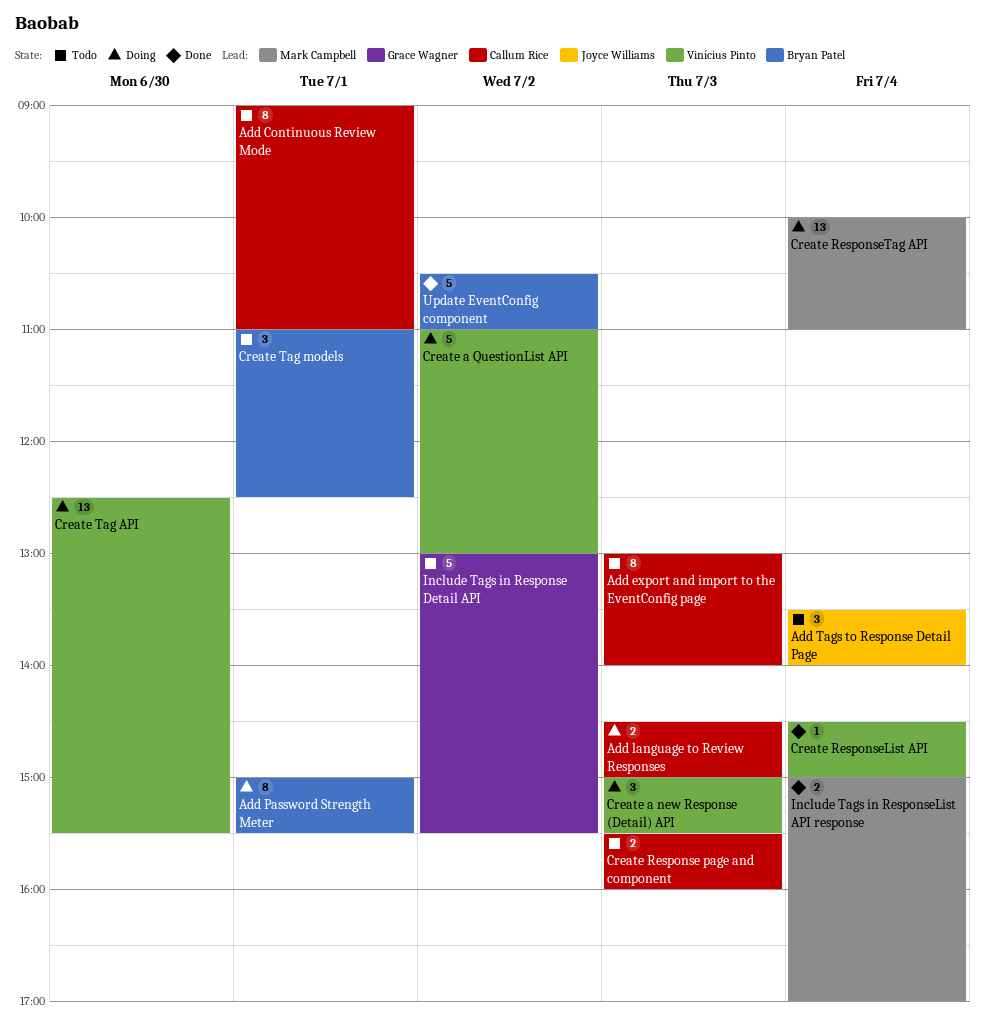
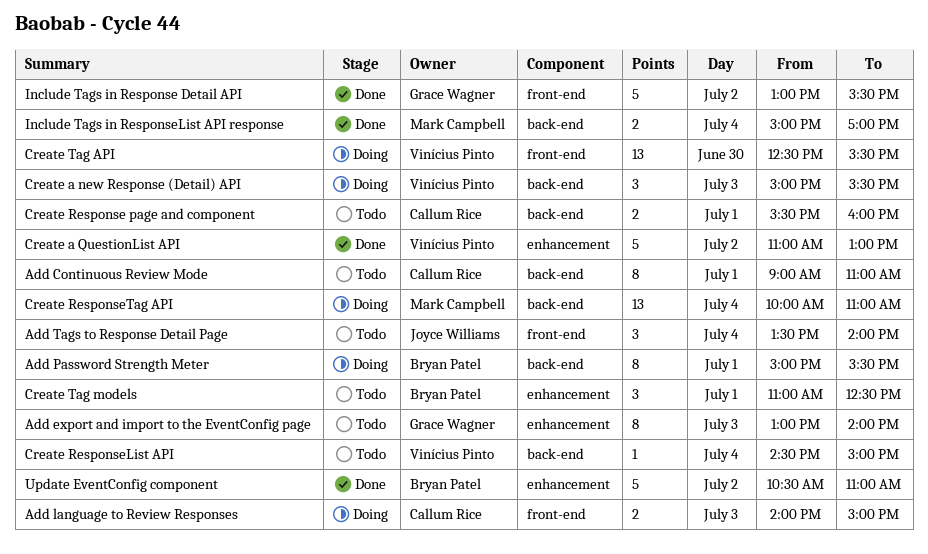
Add export and import to the EventConfig page, owner: Callum Rice -> Grace Wagner
Add language to Review Responses, begins: 14:30 -> 14:00
Create a QuestionList API, status: Doing -> Done
Create Response page and component, day: Jul 3 -> Jul 1
Create ResponseList API, status: Done -> Todo
Include Tags in Response Detail API, status: Todo -> Done

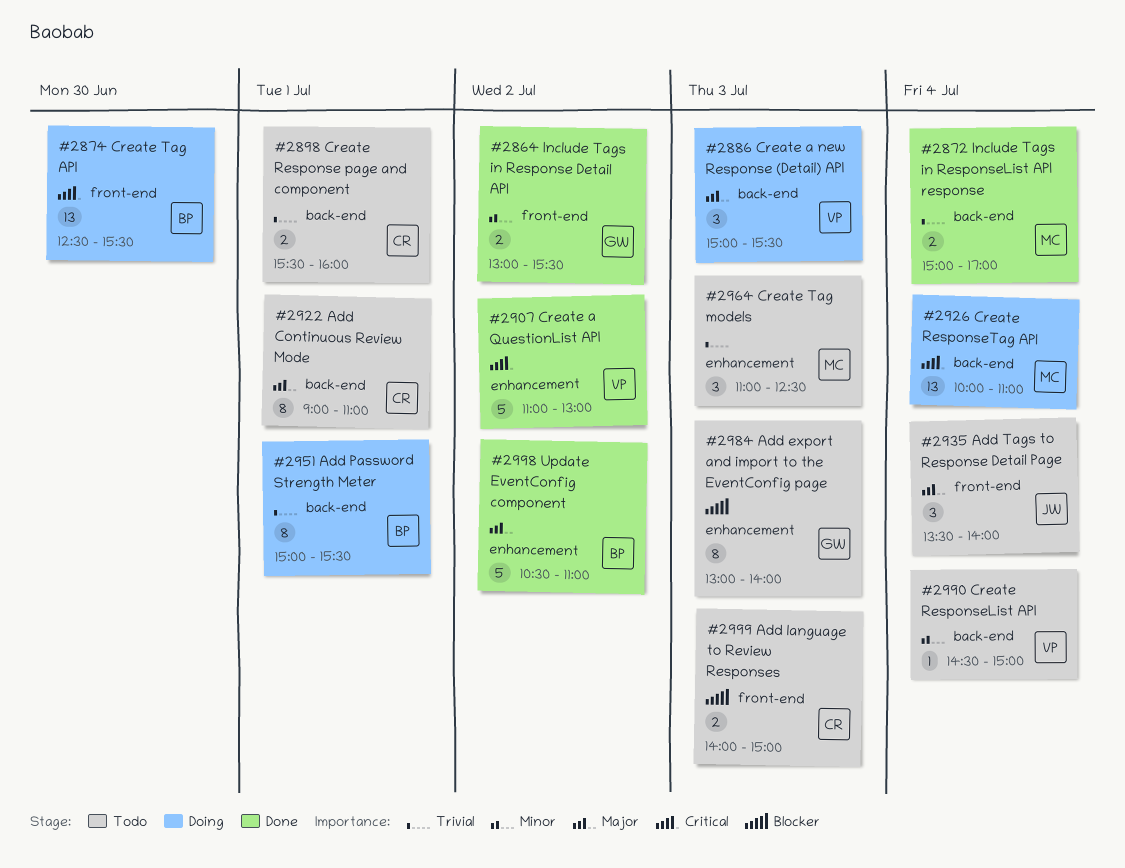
Add language to Review Responses, status: Doing -> Todo
Create Tag API, owner: Vinícius Pinto -> Bryan Patel
Create Tag models, owner: Bryan Patel -> Mark Campbell
Create Tag models, day: Jul 1 -> Jul 3
Include Tags in Response Detail API, estimate: 5 -> 2

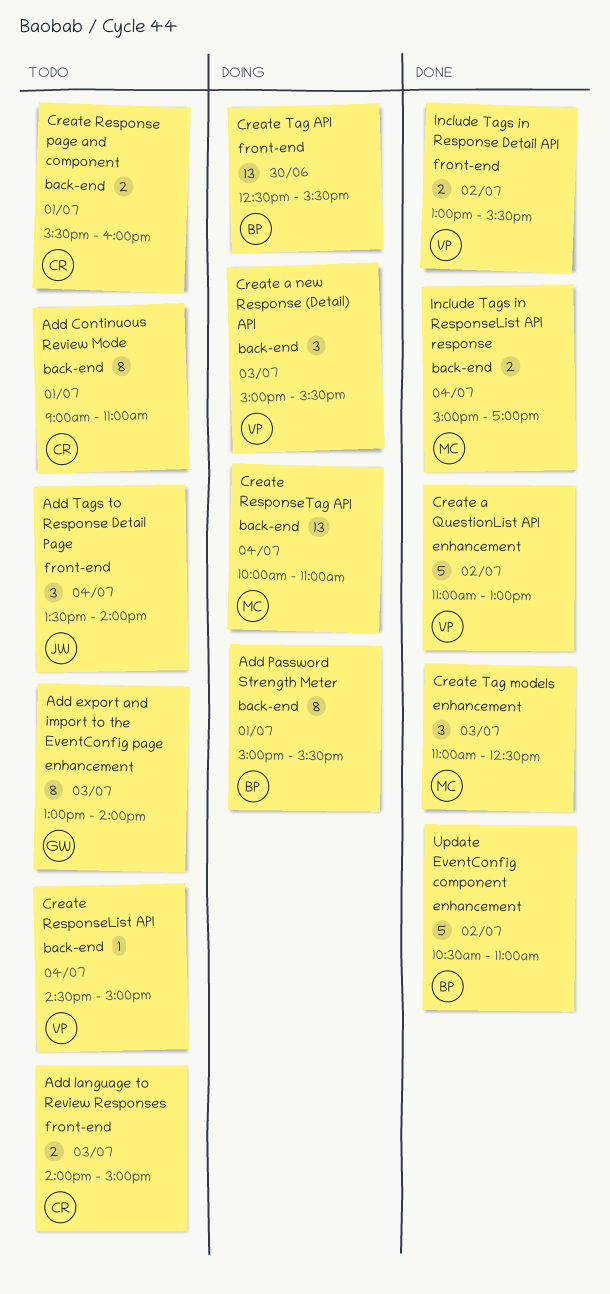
Create Tag models, status: Todo -> Done
Include Tags in Response Detail API, owner: GW -> VP

